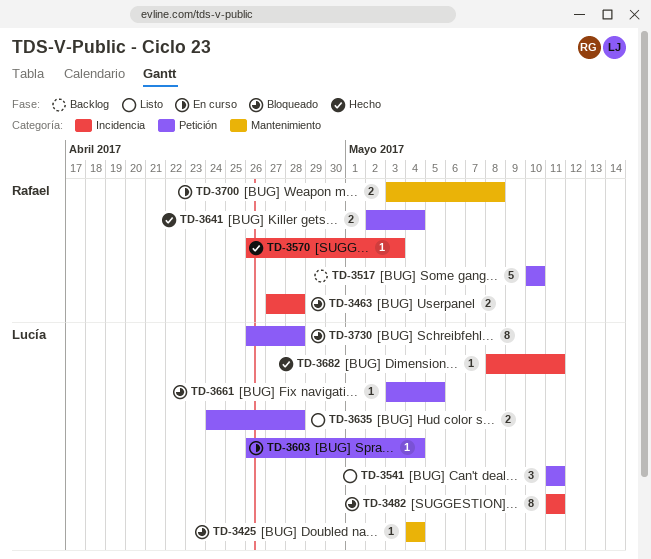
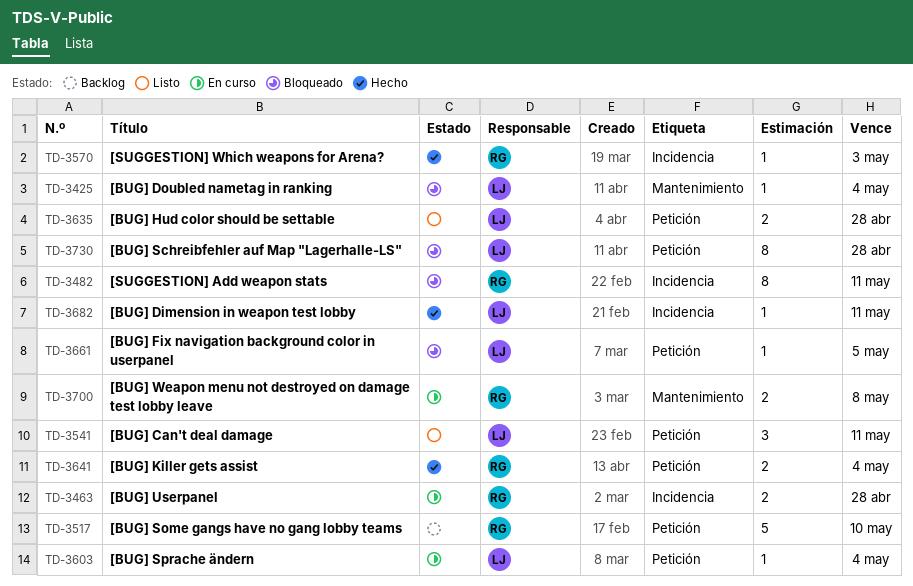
TD-3463, status: Bloqueado -> En curso
TD-3482, owner: Lucía -> Rafael

